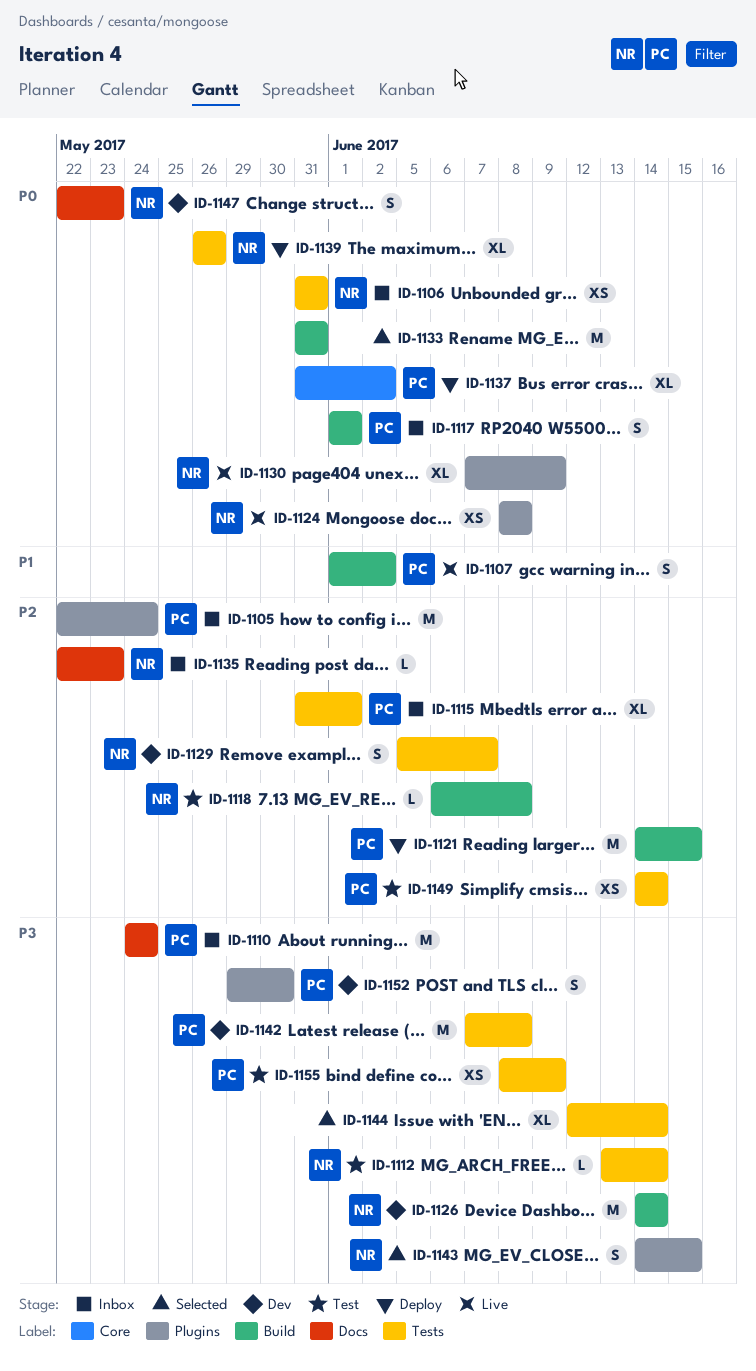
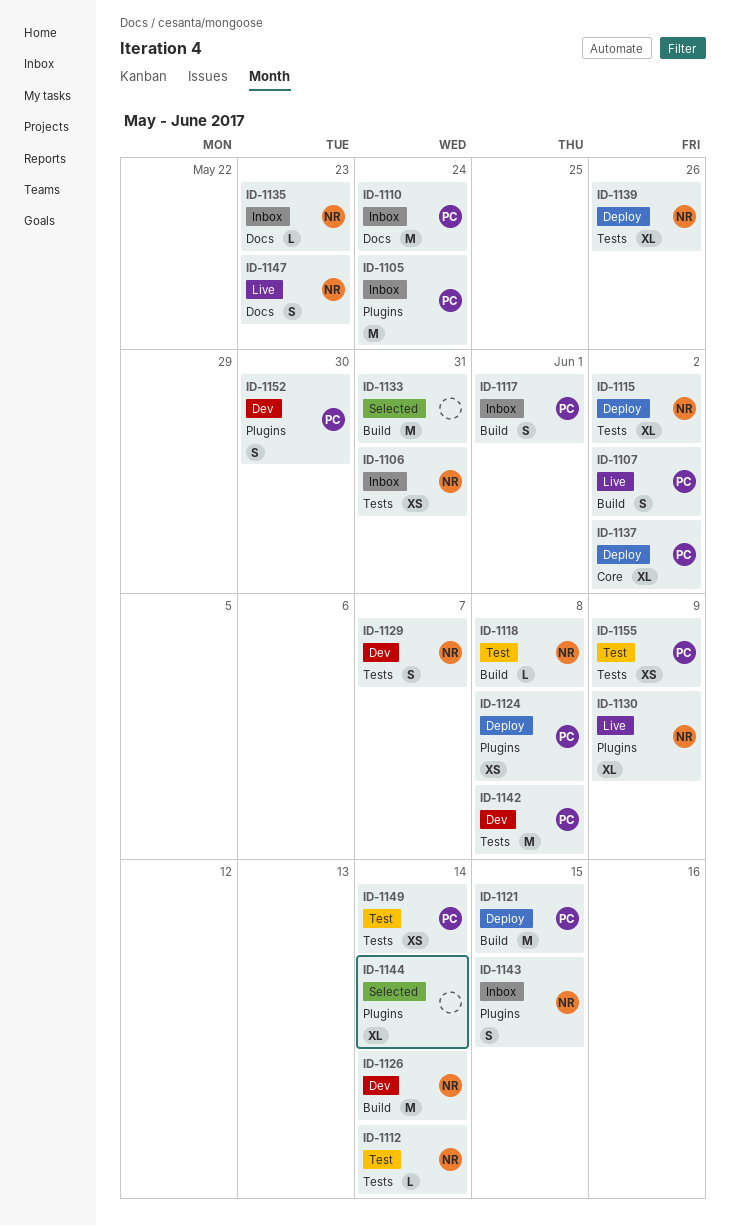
ID-1115, status: Inbox -> Deploy
ID-1115, owner: PC -> NR
ID-1115, due: Jun 1 -> Jun 2
ID-1124, status: Live -> Deploy
ID-1124, owner: NR -> PC
ID-1143, status: Selected -> Inbox
ID-1144, label: Tests -> Plugins
ID-1147, status: Dev -> Live

